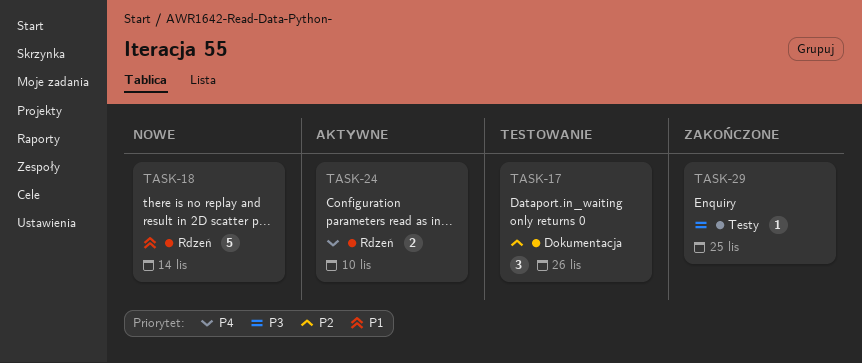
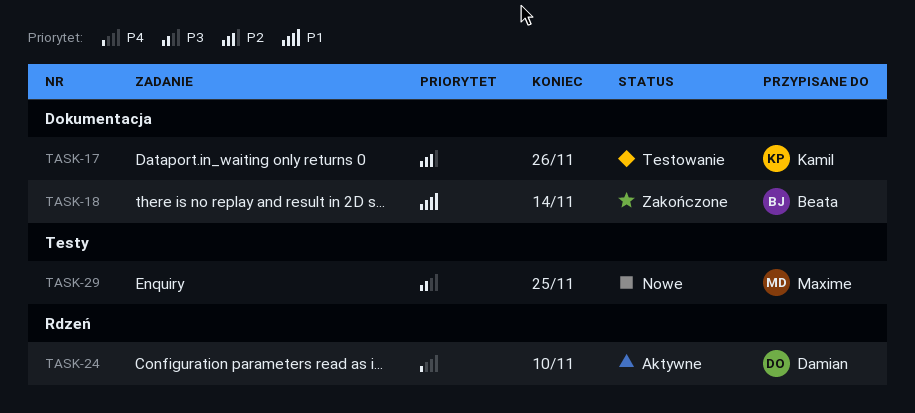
TASK-18, status: Nowe -> Zakończone
TASK-18, label: Rdzeń -> Dokumentacja
TASK-29, status: Zakończone -> Nowe

